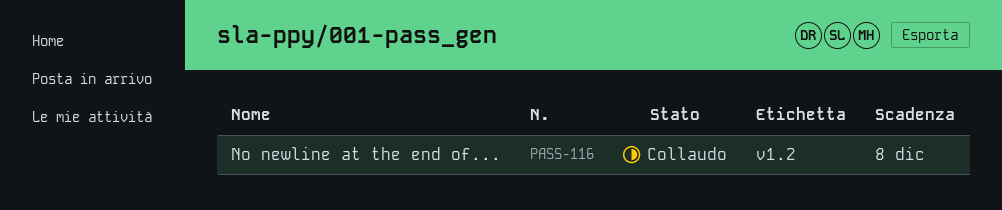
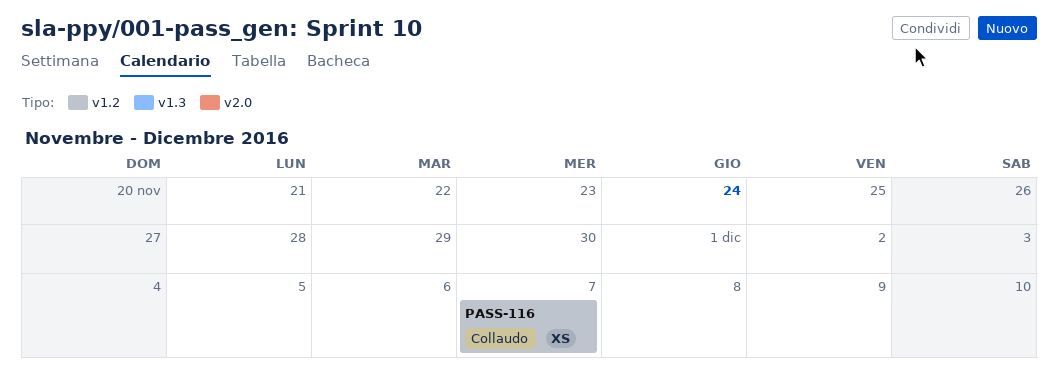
PASS-116, due: Dec 8 -> Dec 7

